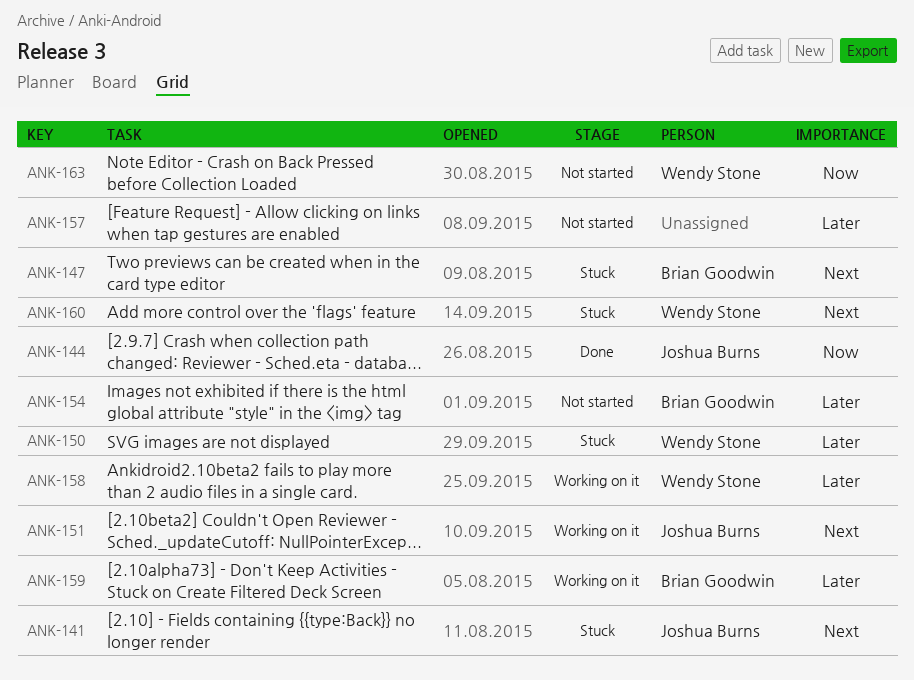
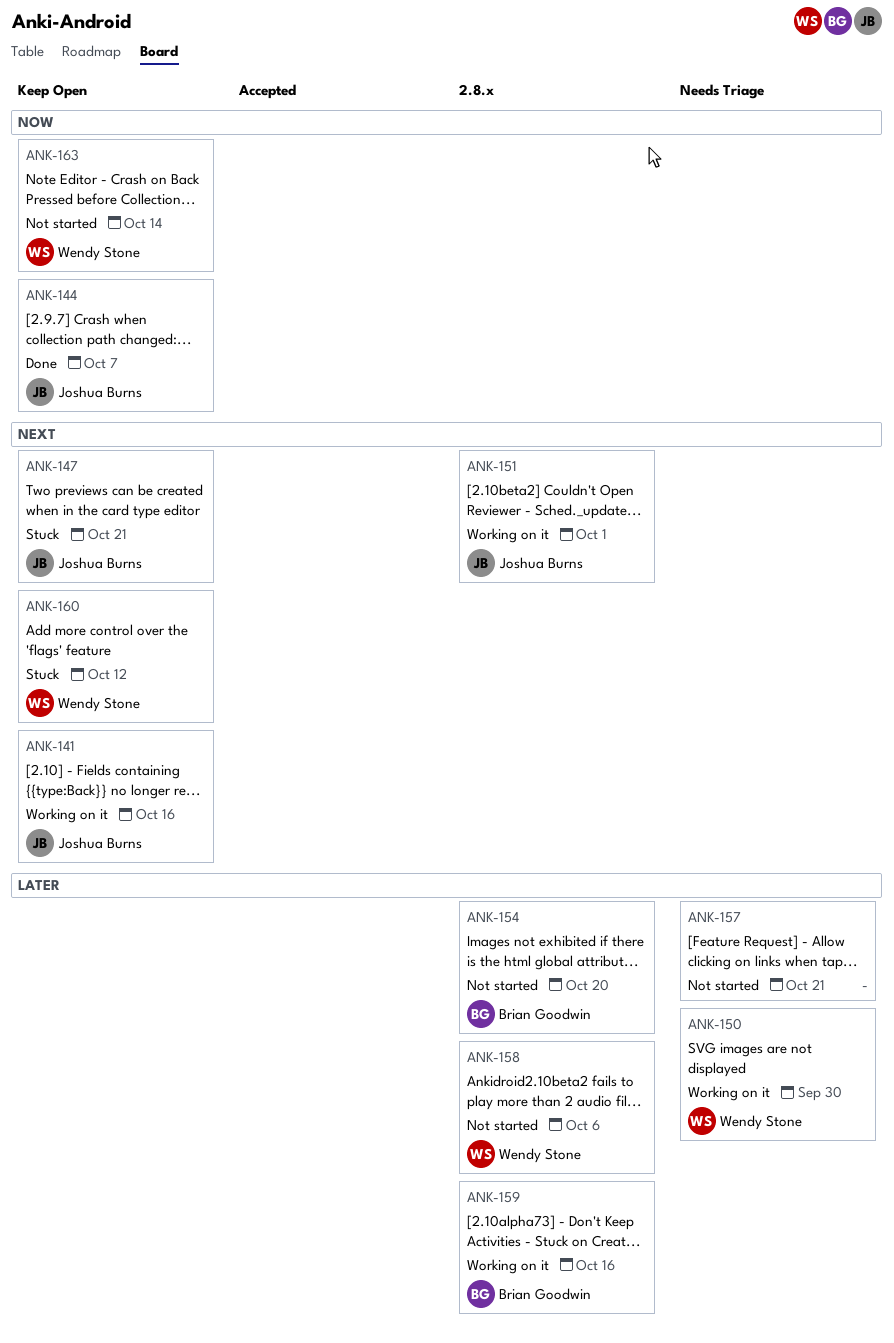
ANK-141, status: Stuck -> Working on it
ANK-147, owner: Brian Goodwin -> Joshua Burns
ANK-150, status: Stuck -> Working on it
ANK-158, status: Working on it -> Not started

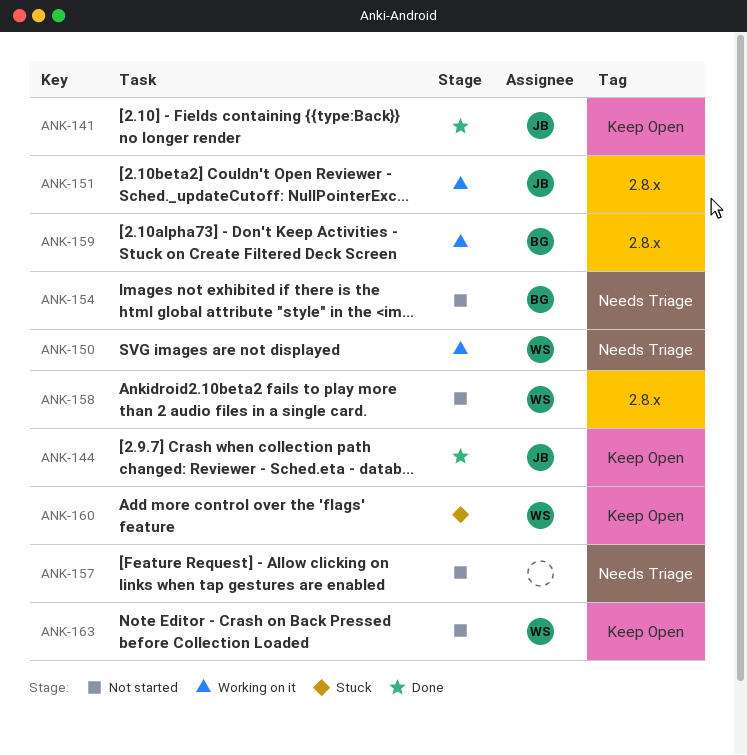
ANK-141, status: Working on it -> Done
ANK-147: present -> none
ANK-154, label: 2.8.x -> Needs Triage

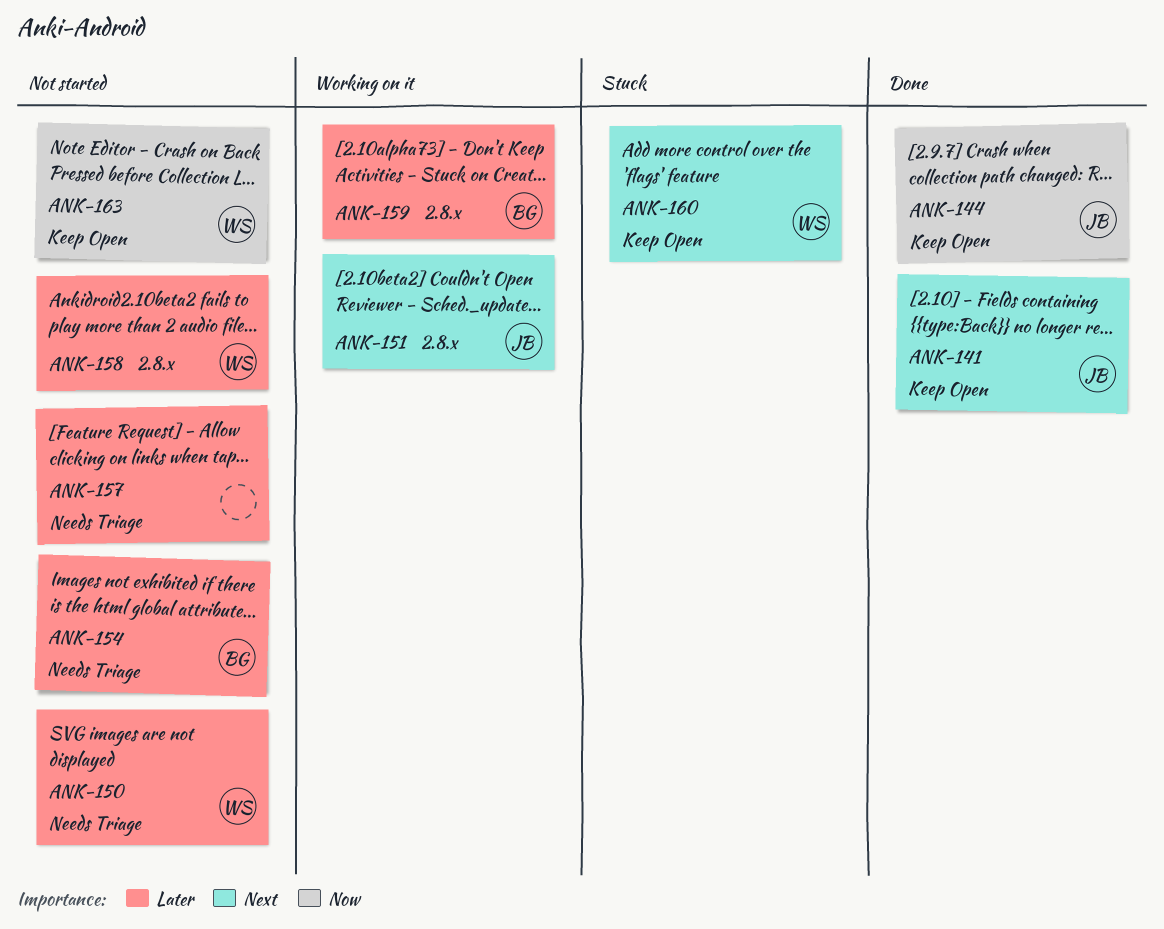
ANK-150, status: Working on it -> Not started

